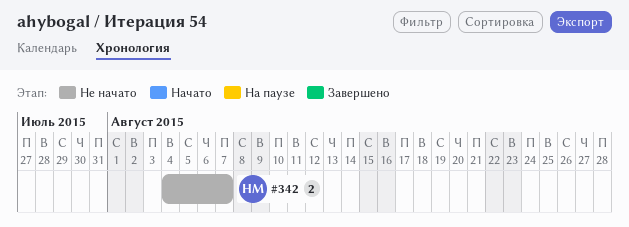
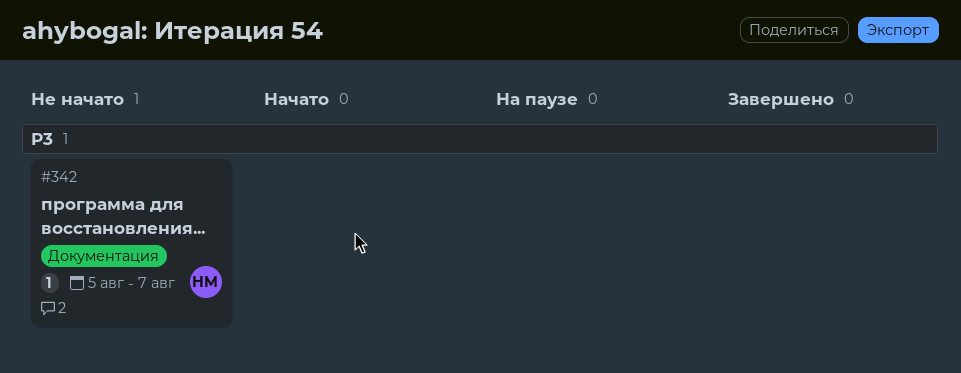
#342, estimate: 2 -> 1
#342, start: Aug 4 -> Aug 5

